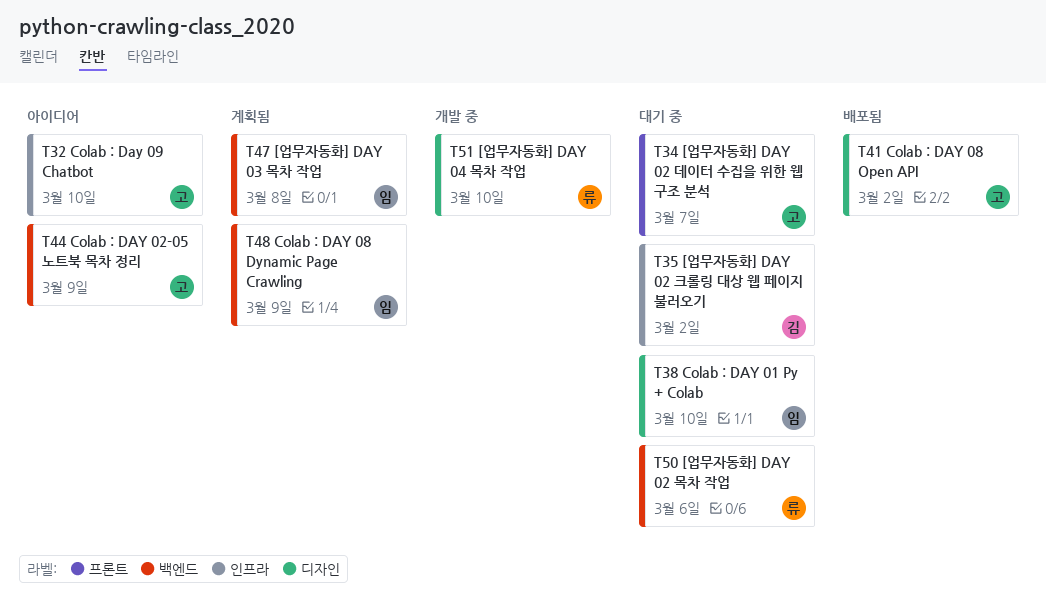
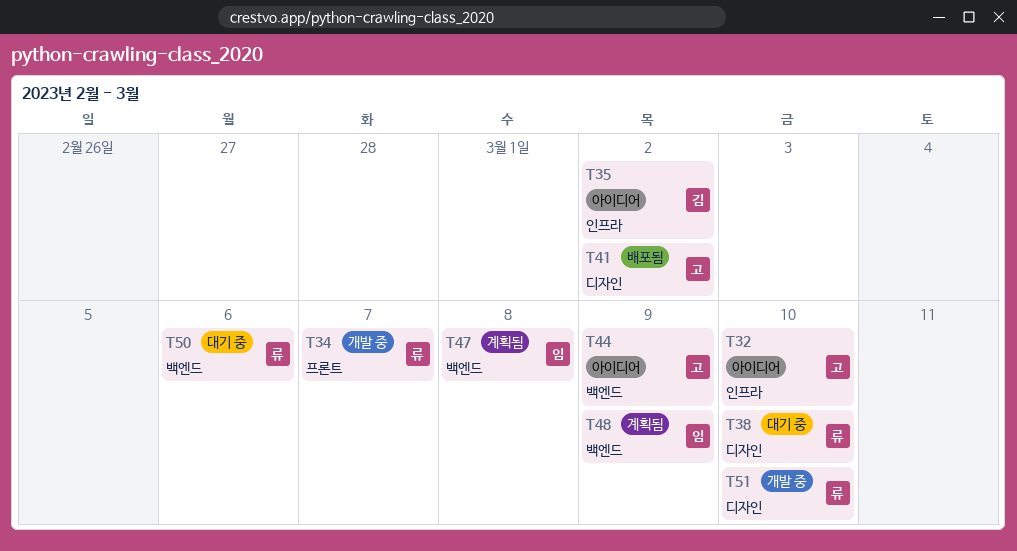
T34, status: 대기 중 -> 개발 중
T34, owner: 고 -> 류
T35, status: 대기 중 -> 아이디어
T38, owner: 임 -> 류

